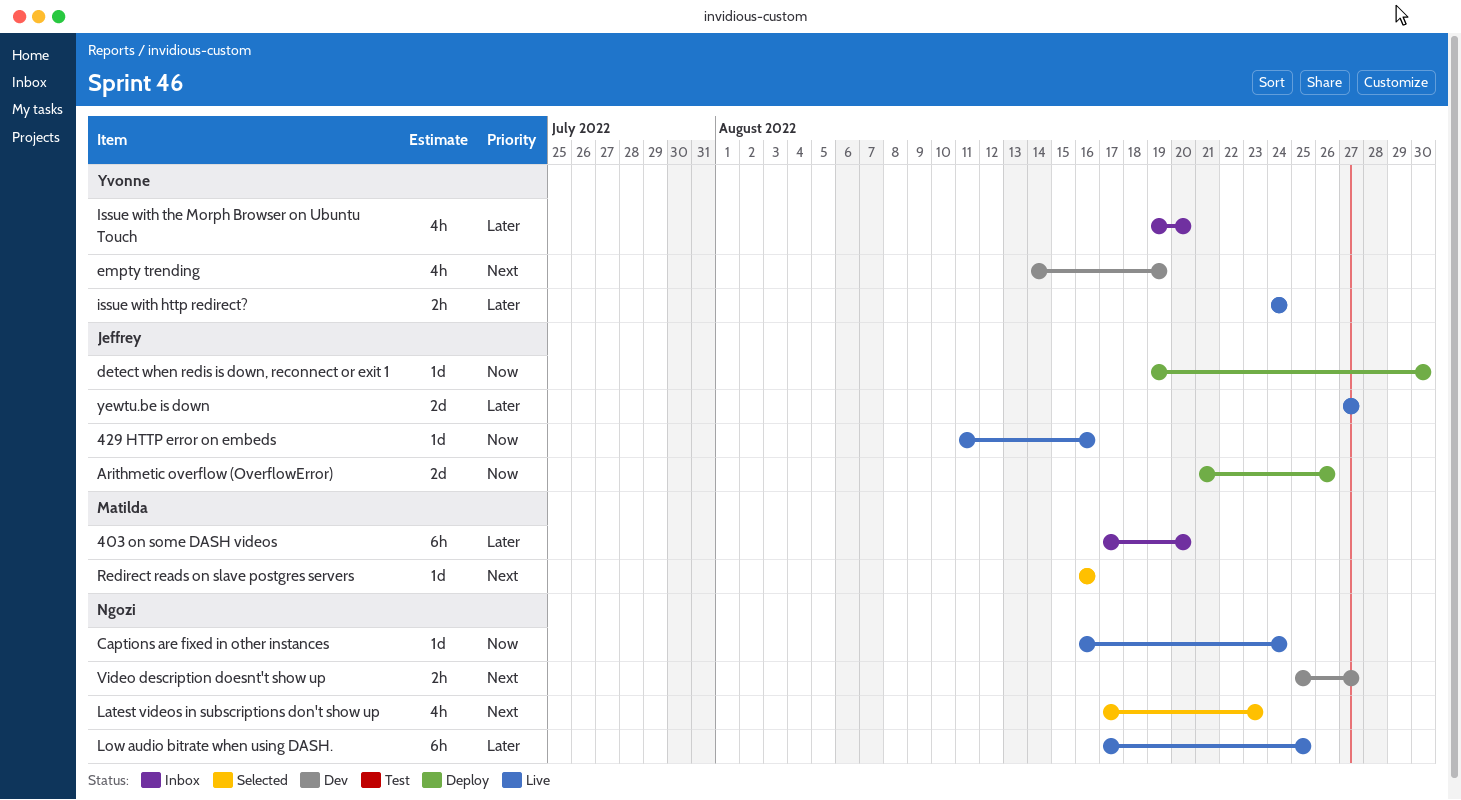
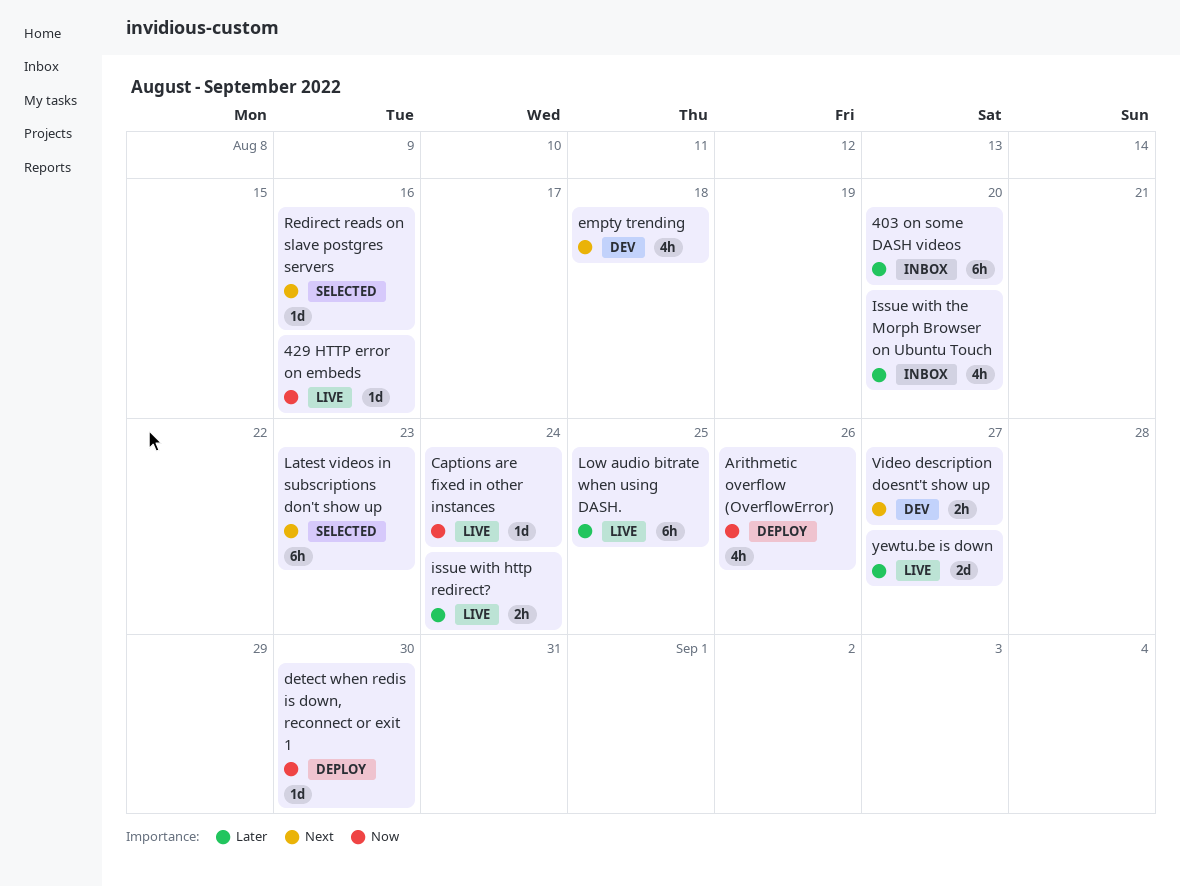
Arithmetic overflow (OverflowError), estimate: 2d -> 4h
empty trending, due: Aug 19 -> Aug 18
Latest videos in subscriptions don't show up, estimate: 4h -> 6h

